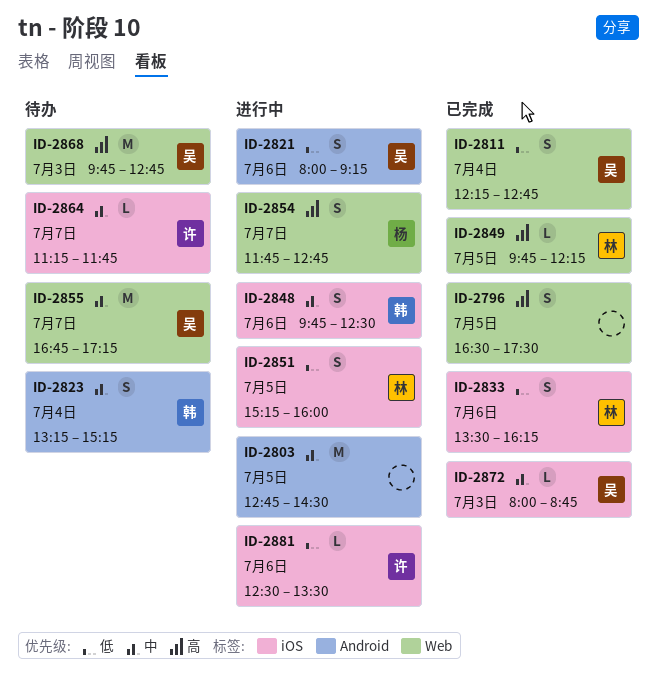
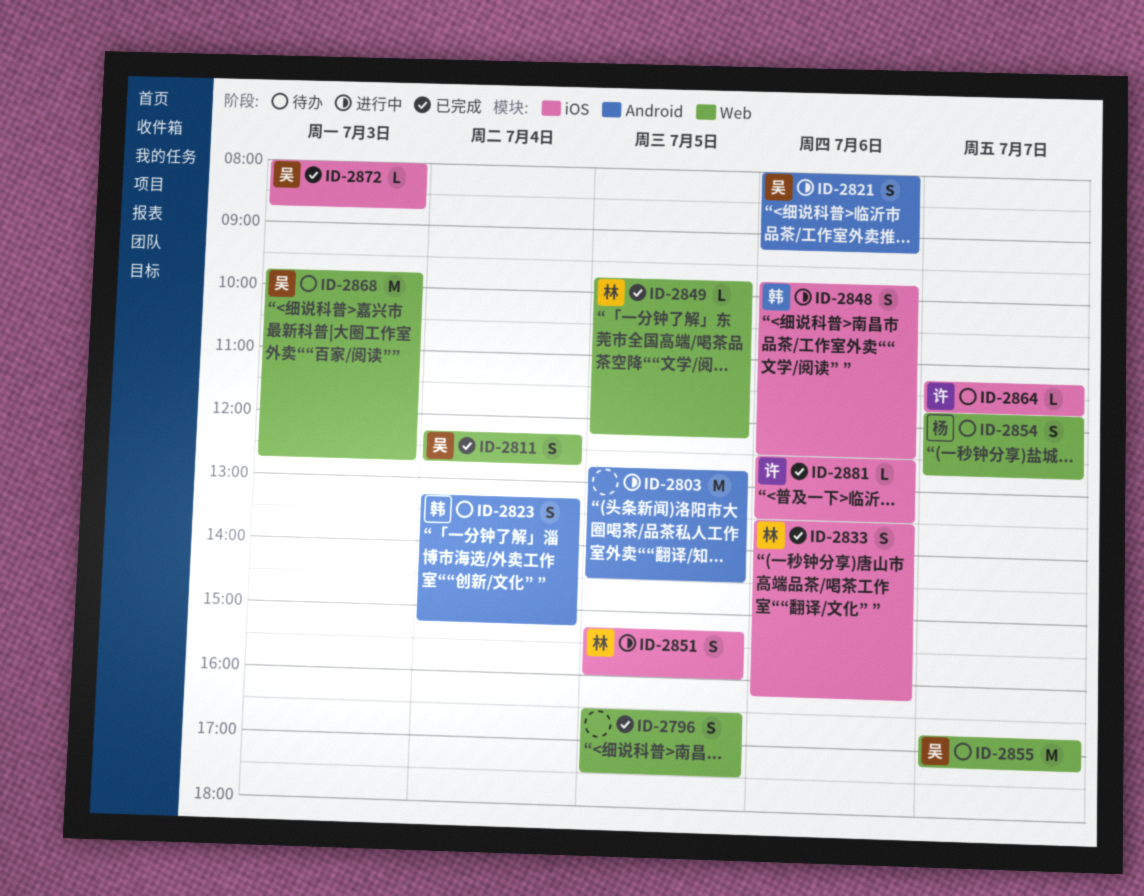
ID-2854, status: 进行中 -> 待办
ID-2881, status: 进行中 -> 已完成

